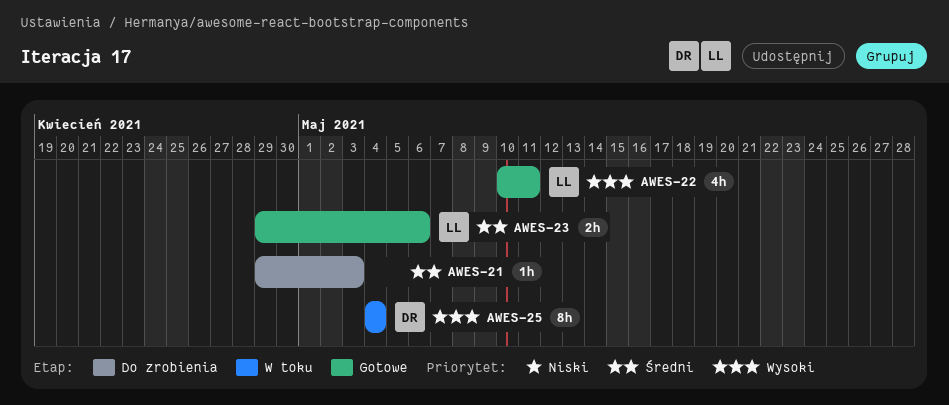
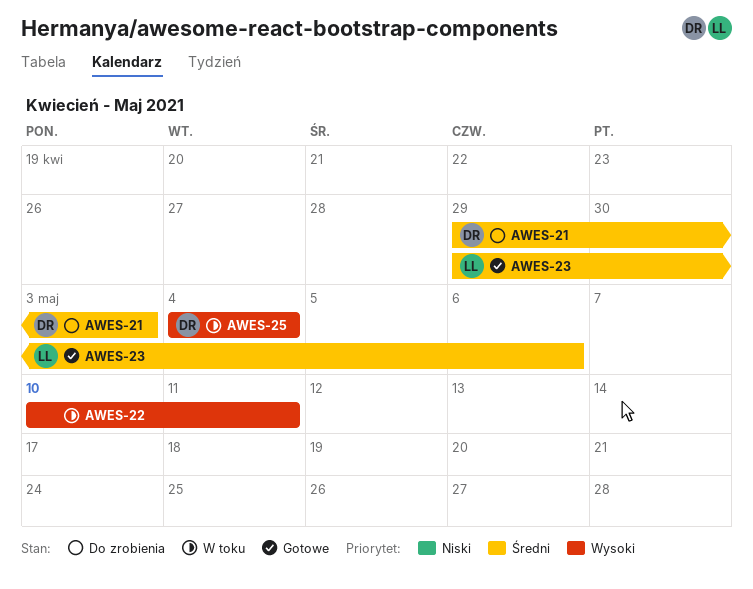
AWES-21, owner: none -> DR
AWES-22, status: Gotowe -> W toku
AWES-22, owner: LL -> none

